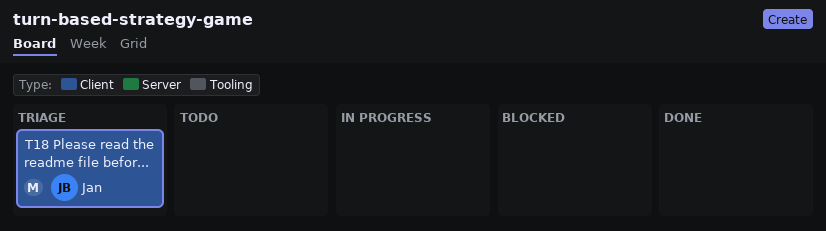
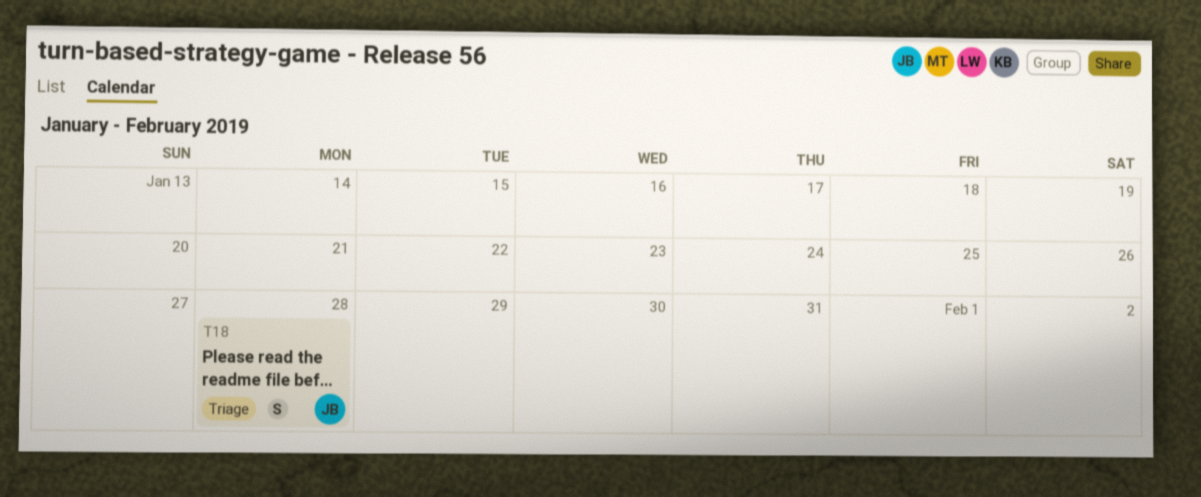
T18, estimate: M -> S

